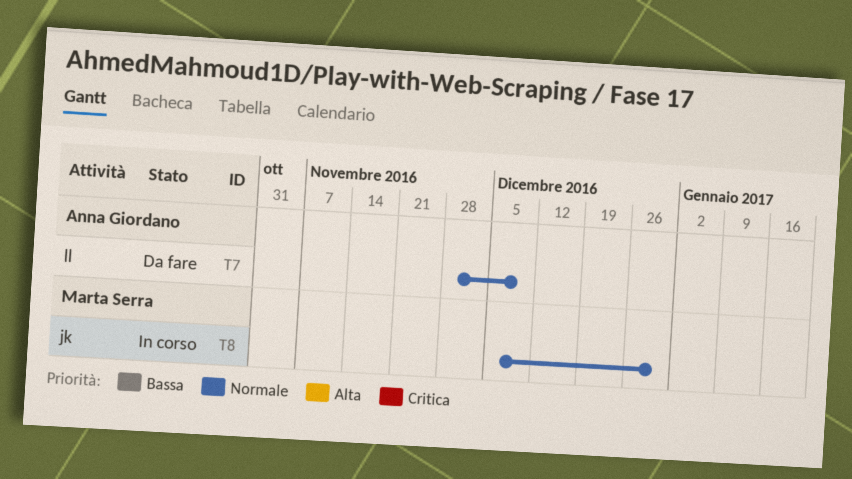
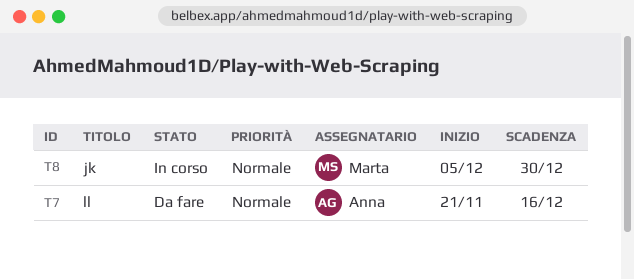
T7, start: Nov 28 -> Nov 21
T7, due: Dec 9 -> Dec 16

